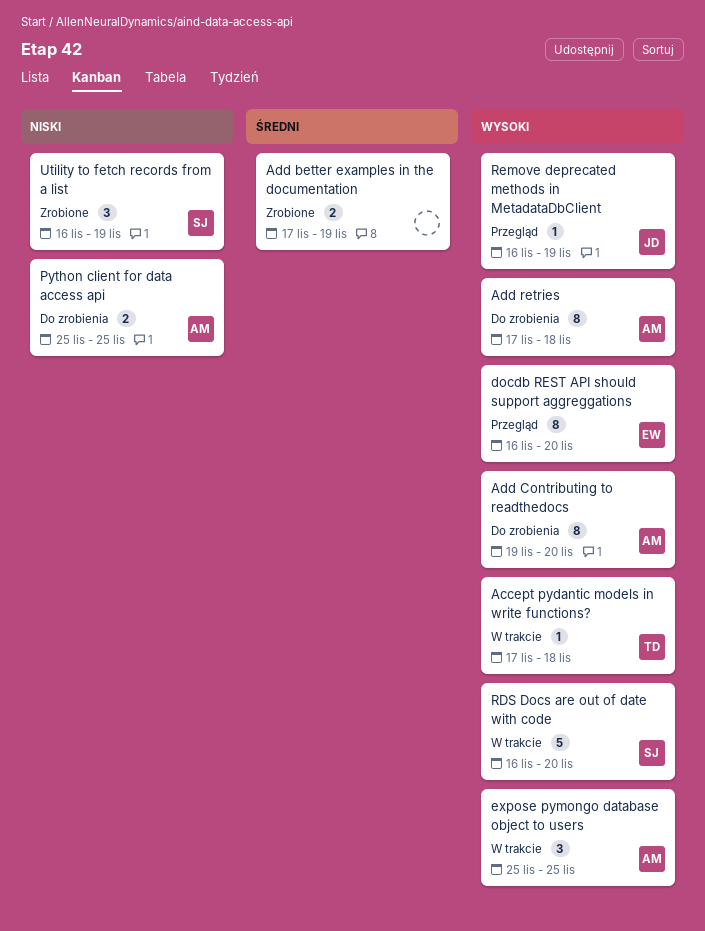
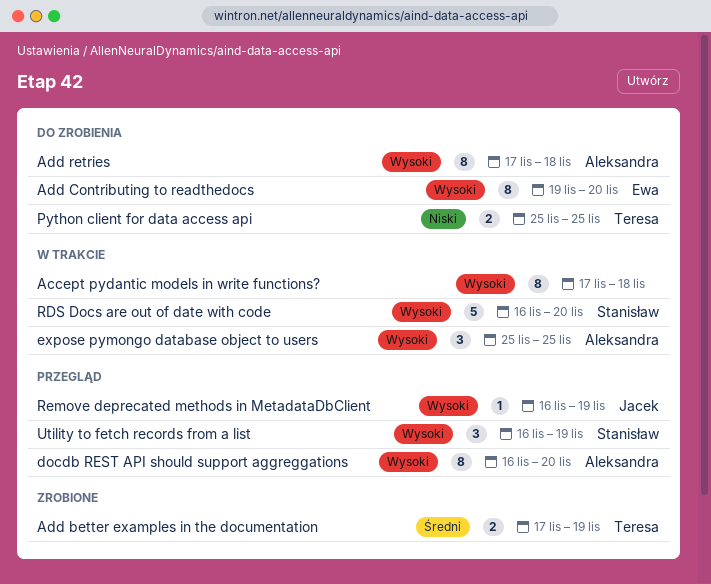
Accept pydantic models in write functions?, owner: Teresa -> none
Accept pydantic models in write functions?, estimate: 1 -> 8
Add better examples in the documentation, owner: none -> Teresa
Add Contributing to readthedocs, owner: Aleksandra -> Ewa
docdb REST API should support aggreggations, owner: Ewa -> Aleksandra
Python client for data access api, owner: Aleksandra -> Teresa
Utility to fetch records from a list, status: Zrobione -> Przegląd
Utility to fetch records from a list, priority: Niski -> Wysoki

